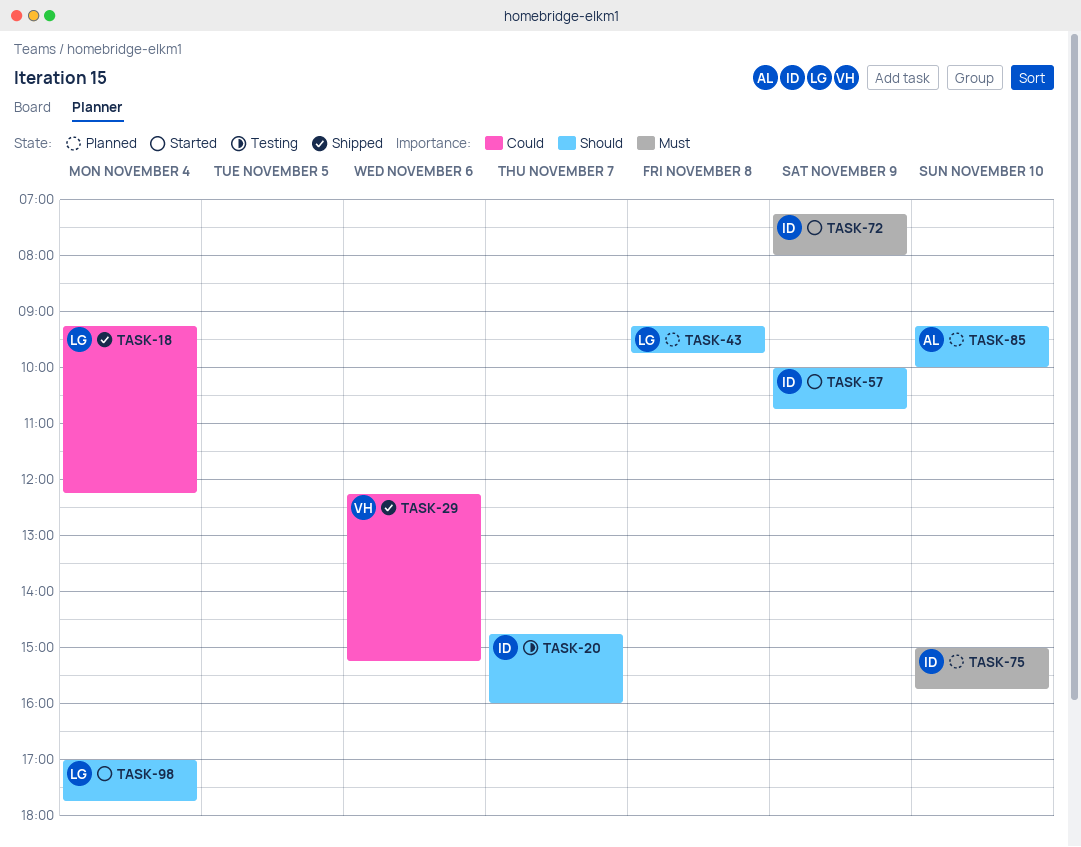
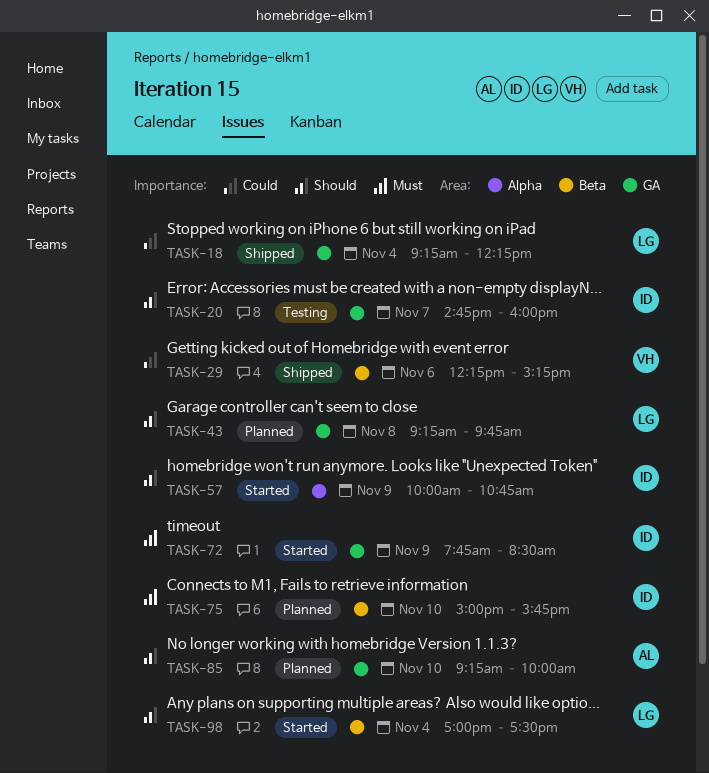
TASK-72, begins: 07:15 -> 07:45
TASK-72, ends: 08:00 -> 08:30
TASK-98, ends: 17:45 -> 17:30

